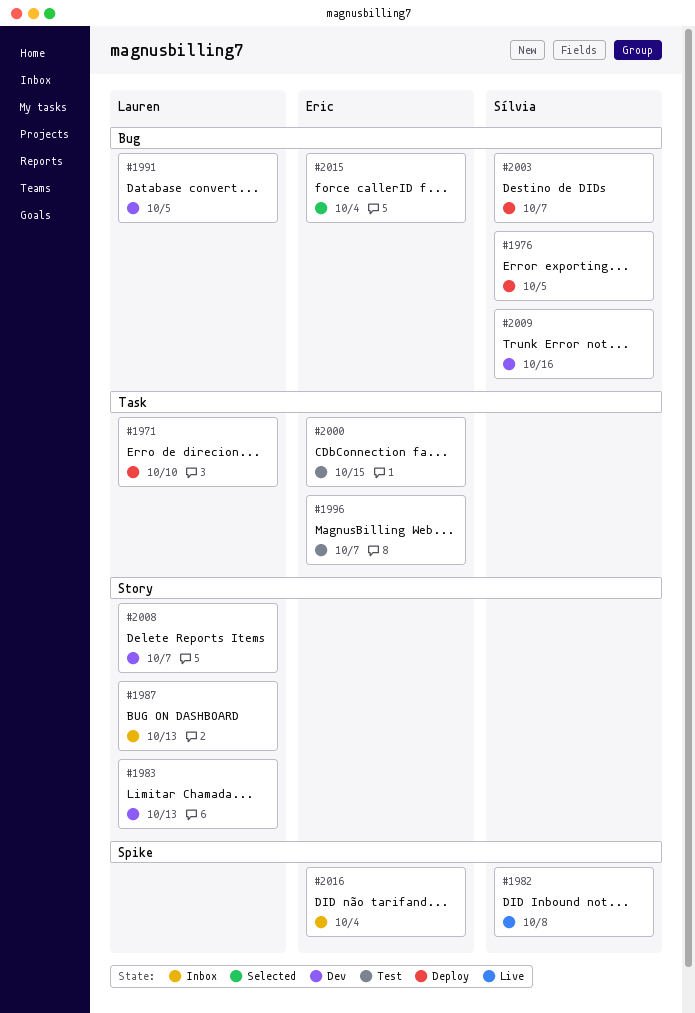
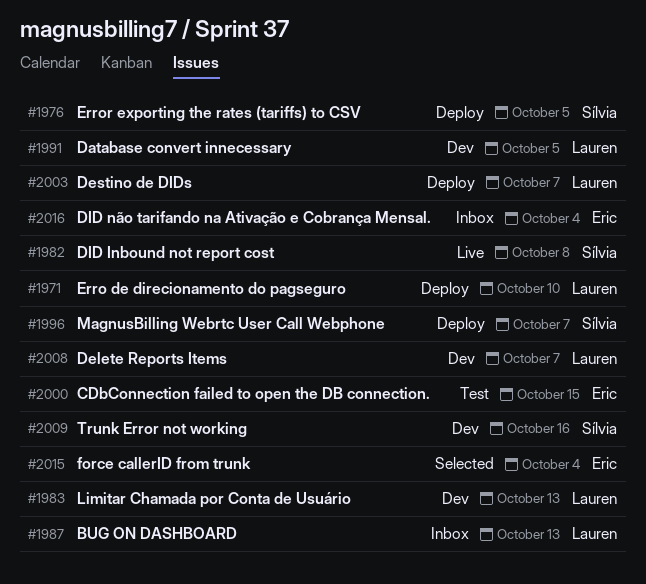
#1996, status: Test -> Deploy
#1996, owner: Eric -> Sílvia
#2003, owner: Sílvia -> Lauren

